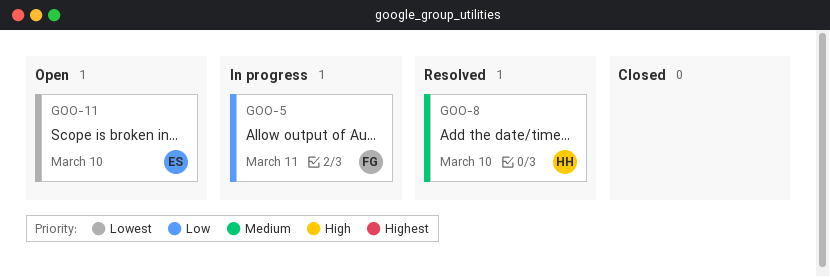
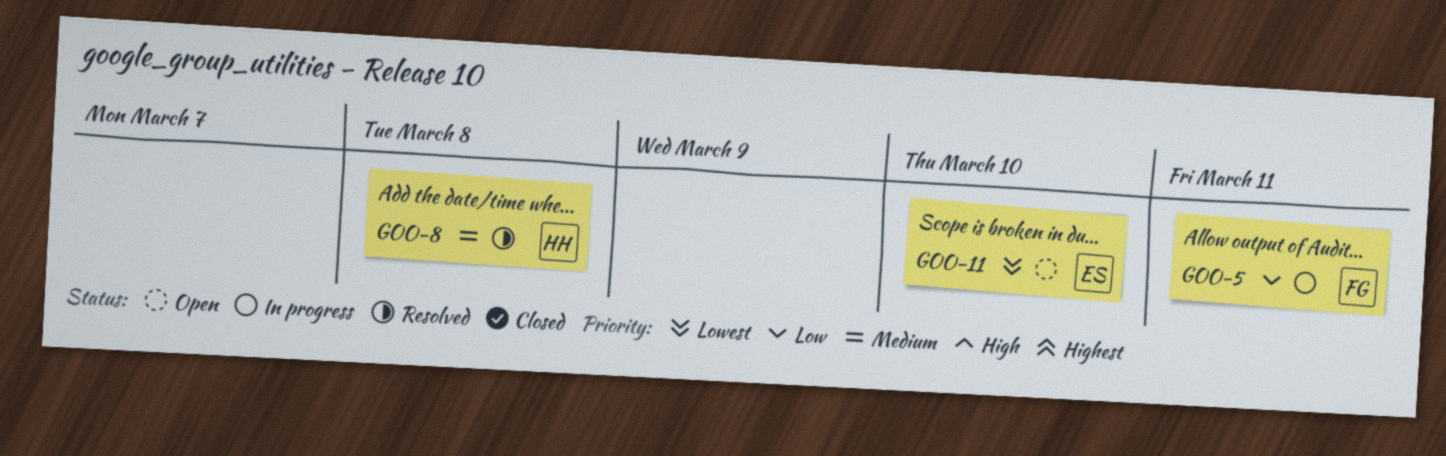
GOO-8, due: Mar 10 -> Mar 8

